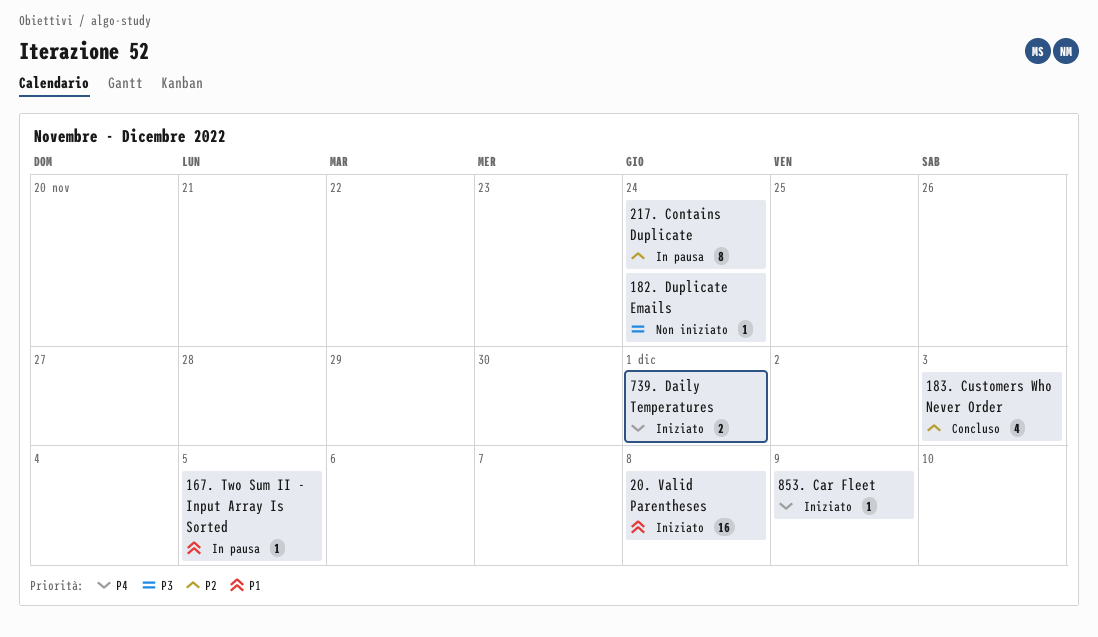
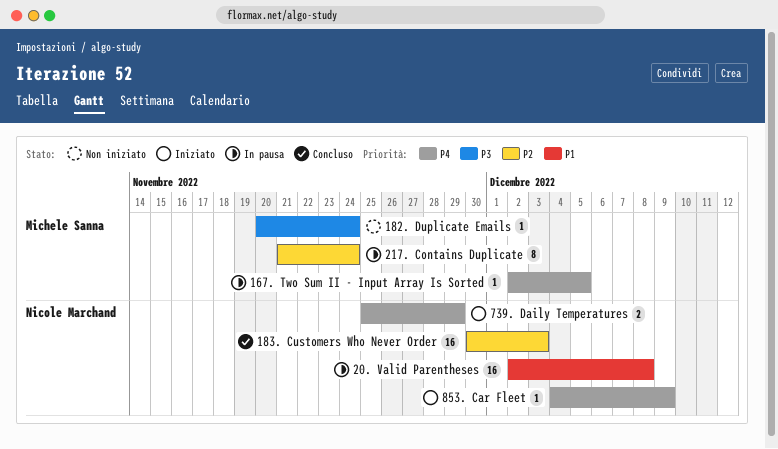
167. Two Sum II - Input Array Is Sorted, priority: P1 -> P4
183. Customers Who Never Order, estimate: 4 -> 16
20. Valid Parentheses, status: Iniziato -> In pausa
739. Daily Temperatures, due: Dec 1 -> Nov 29

